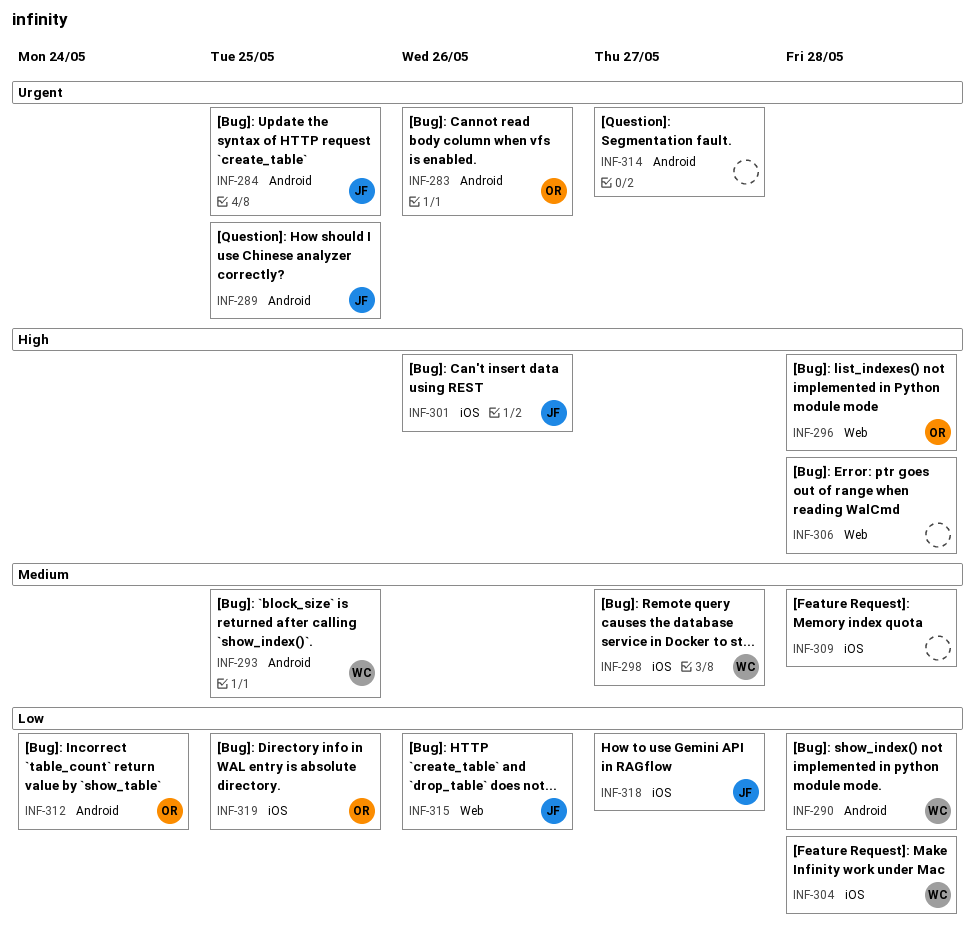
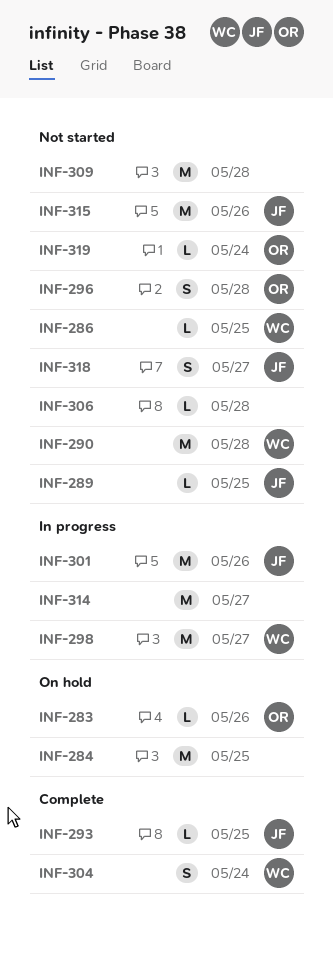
INF-284, owner: JF -> none
INF-286: none -> present
INF-293, owner: WC -> JF
INF-304, due: May 28 -> May 24
INF-312: present -> none
INF-319, due: May 25 -> May 24

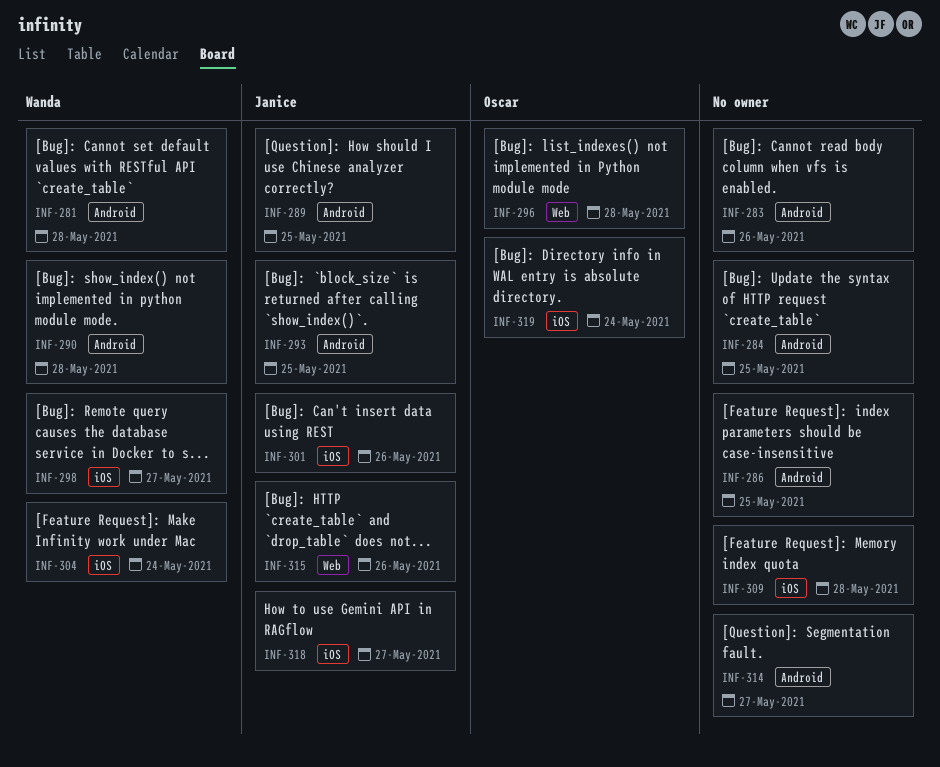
INF-281: none -> present
INF-283, owner: Oscar -> none
INF-286, owner: Wanda -> none
INF-306: present -> none

